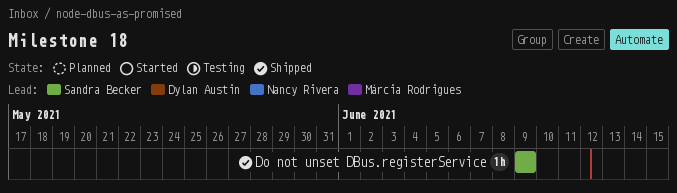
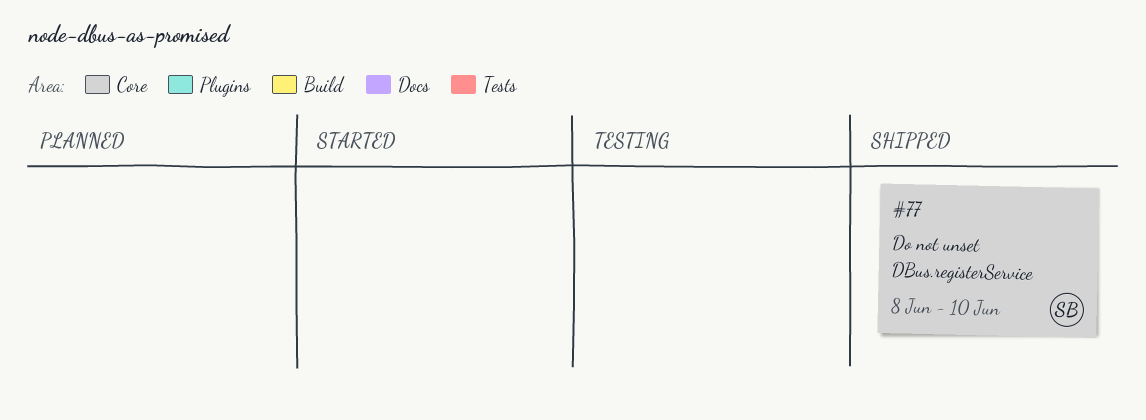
Do not unset DBus.registerService, start: Jun 9 -> Jun 8
Do not unset DBus.registerService, due: Jun 9 -> Jun 10

